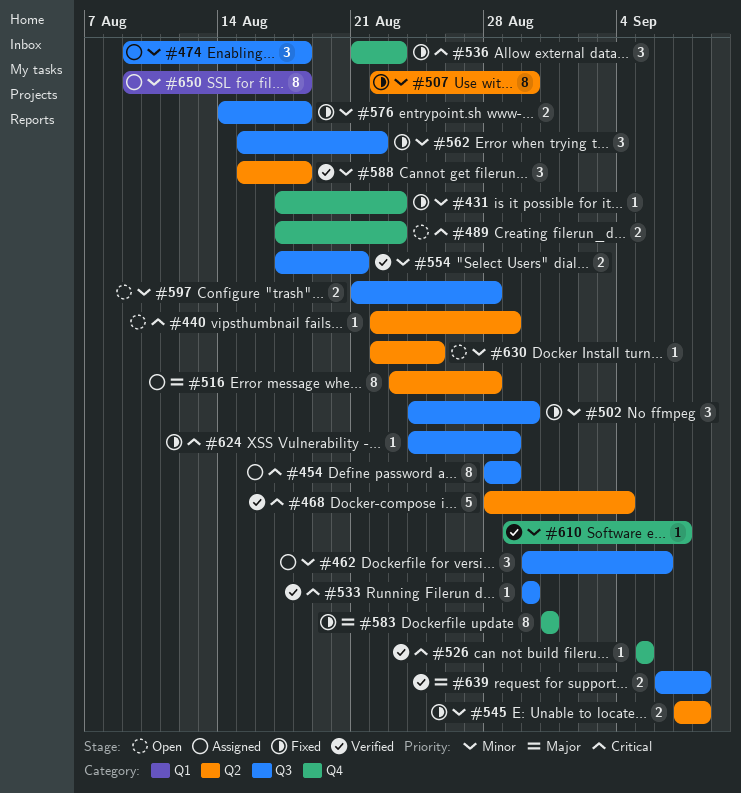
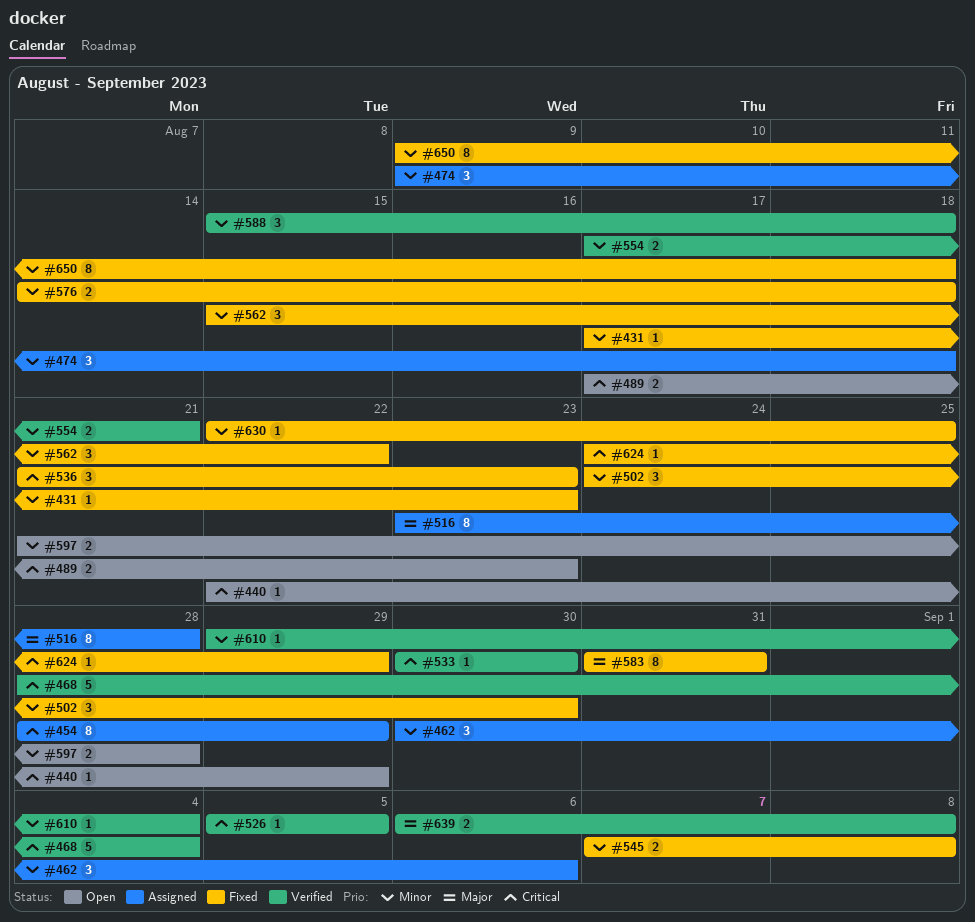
#507: present -> none
#610, due: Sep 7 -> Sep 4
#630, status: Open -> Fixed
#650, status: Assigned -> Fixed

